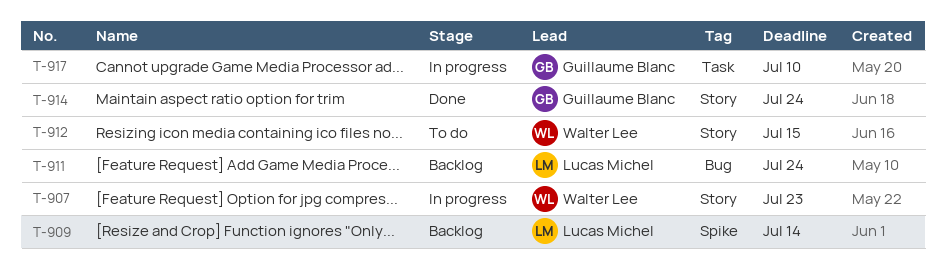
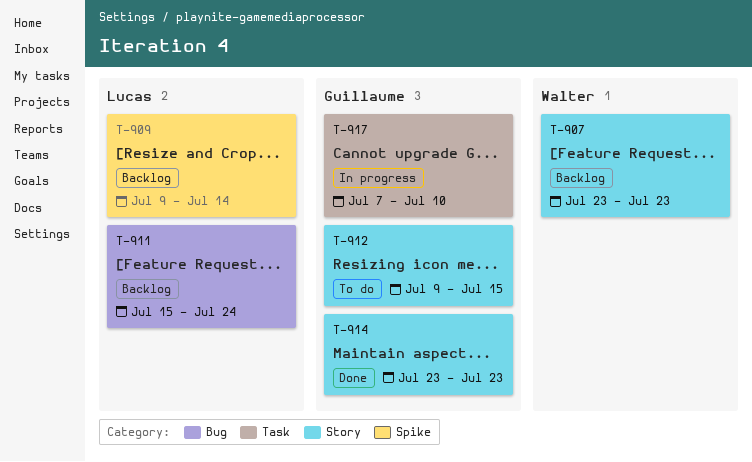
T-907, status: In progress -> Backlog
T-912, owner: Walter Lee -> Guillaume Blanc
T-914, due: Jul 24 -> Jul 23

